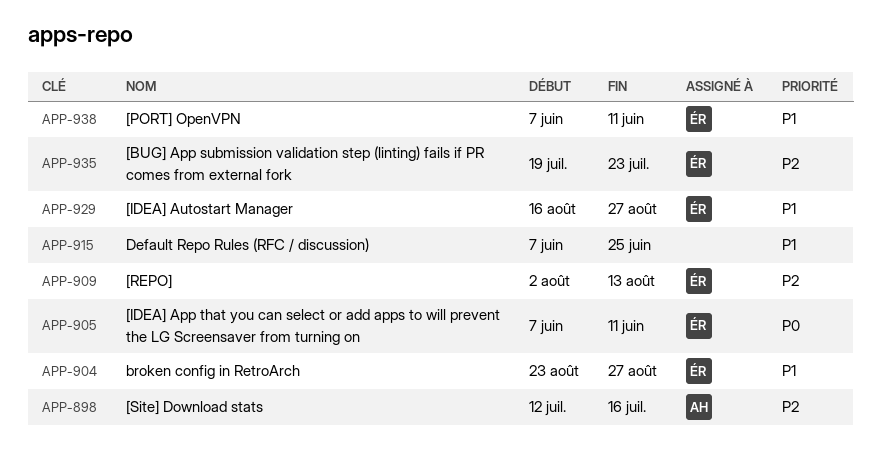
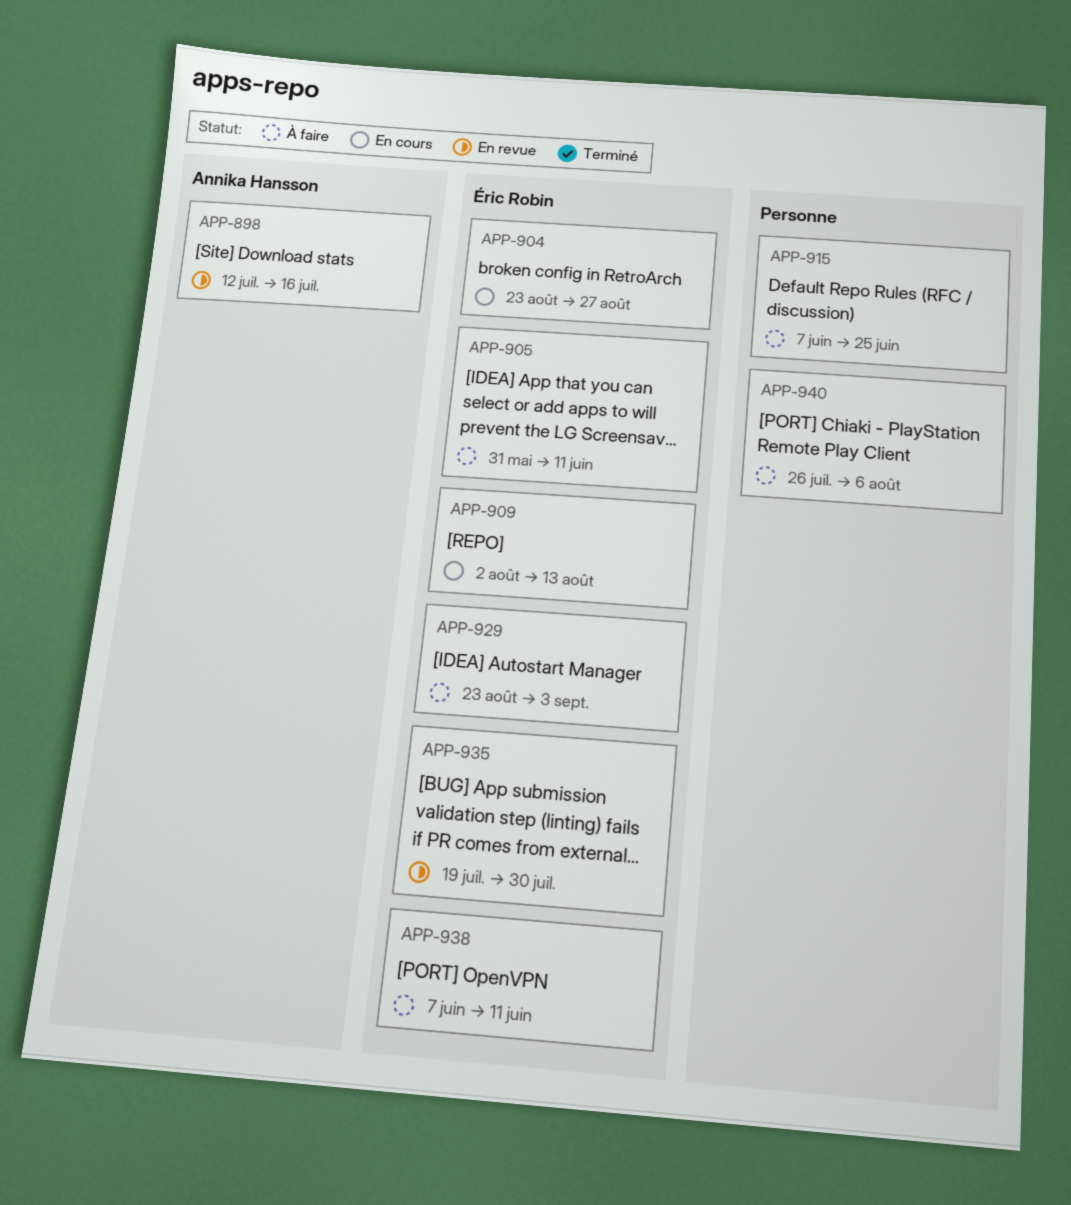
APP-905, start: Jun 7 -> May 31
APP-929, start: Aug 16 -> Aug 23
APP-929, due: Aug 27 -> Sep 3
APP-935, due: Jul 23 -> Jul 30
APP-940: none -> present

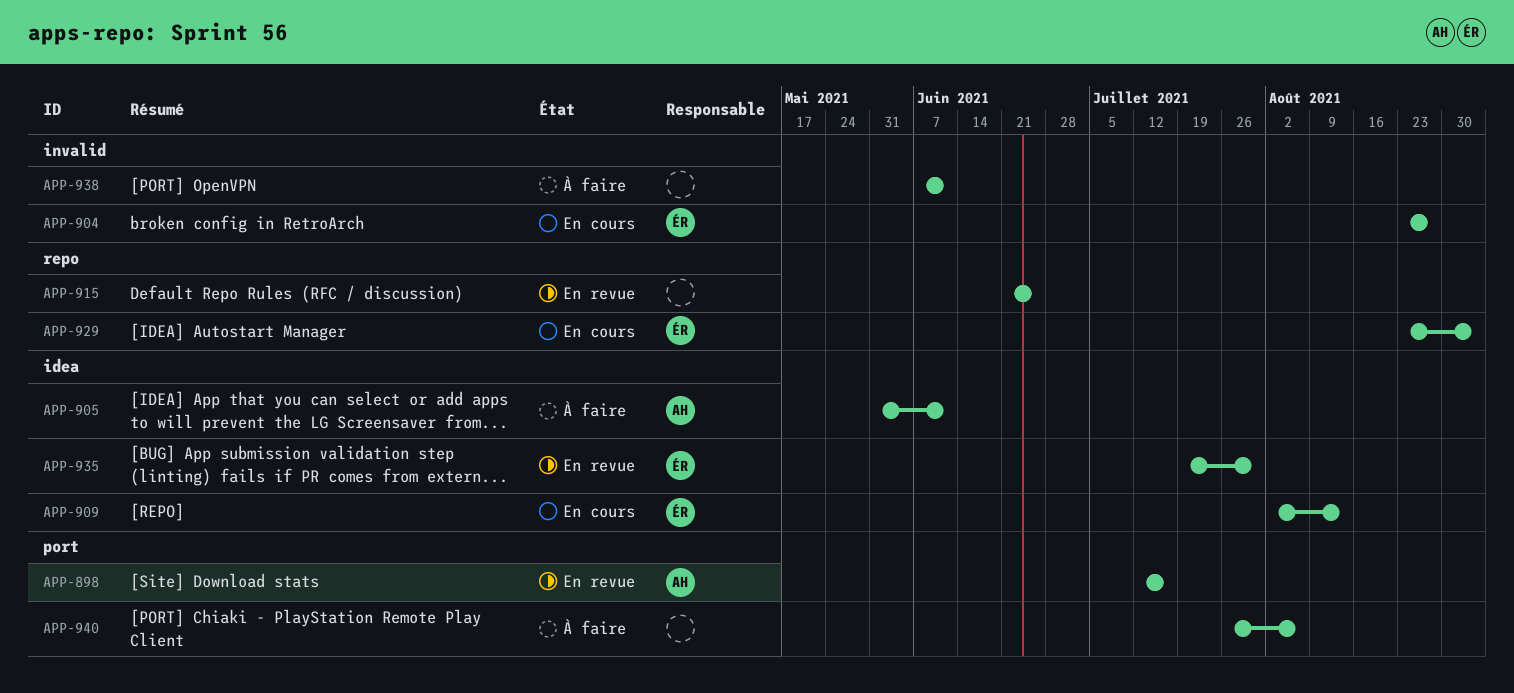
APP-905, owner: Éric Robin -> Annika Hansson
APP-915, status: À faire -> En revue
APP-915, start: Jun 7 -> Jun 21
APP-929, status: À faire -> En cours
APP-938, owner: Éric Robin -> none

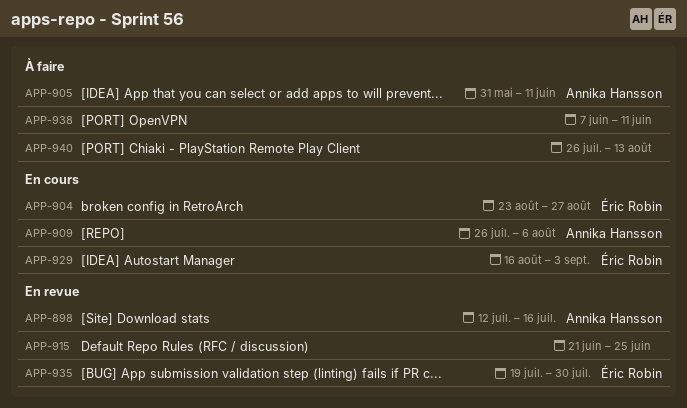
APP-909, owner: Éric Robin -> Annika Hansson
APP-909, start: Aug 2 -> Jul 26
APP-909, due: Aug 13 -> Aug 6
APP-929, start: Aug 23 -> Aug 16
APP-940, due: Aug 6 -> Aug 13

